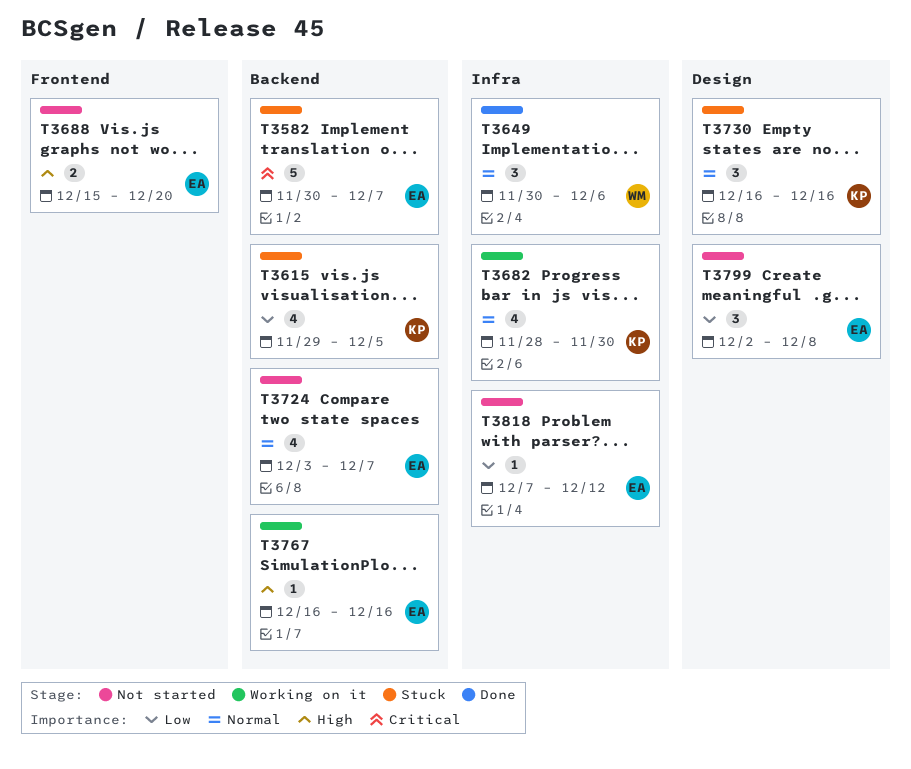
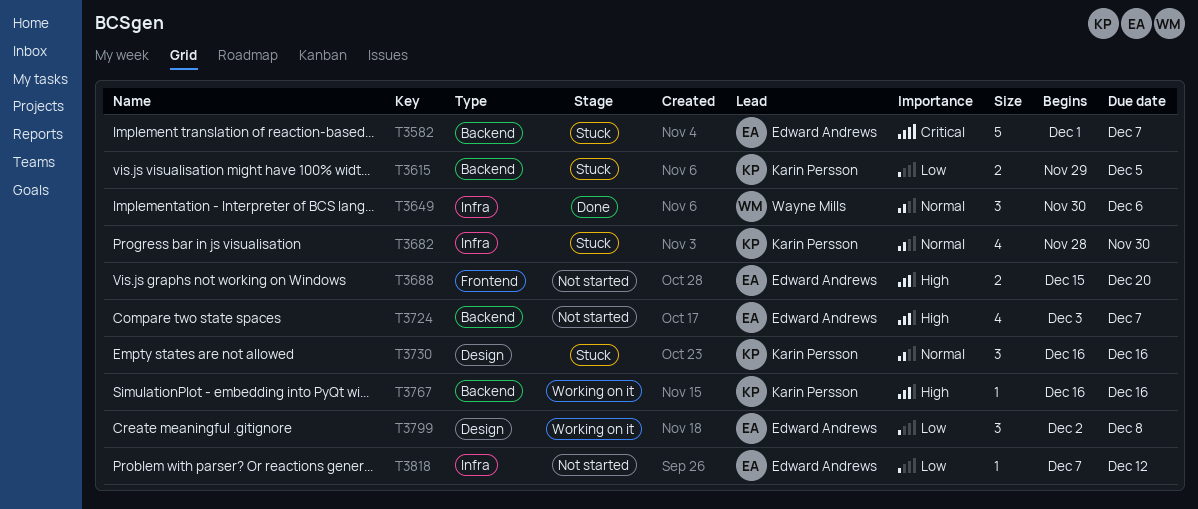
T3582, start: Nov 30 -> Dec 1
T3615, estimate: 4 -> 2
T3682, status: Working on it -> Stuck
T3724, priority: Normal -> High
T3767, owner: Edward Andrews -> Karin Persson
T3799, status: Not started -> Working on it

